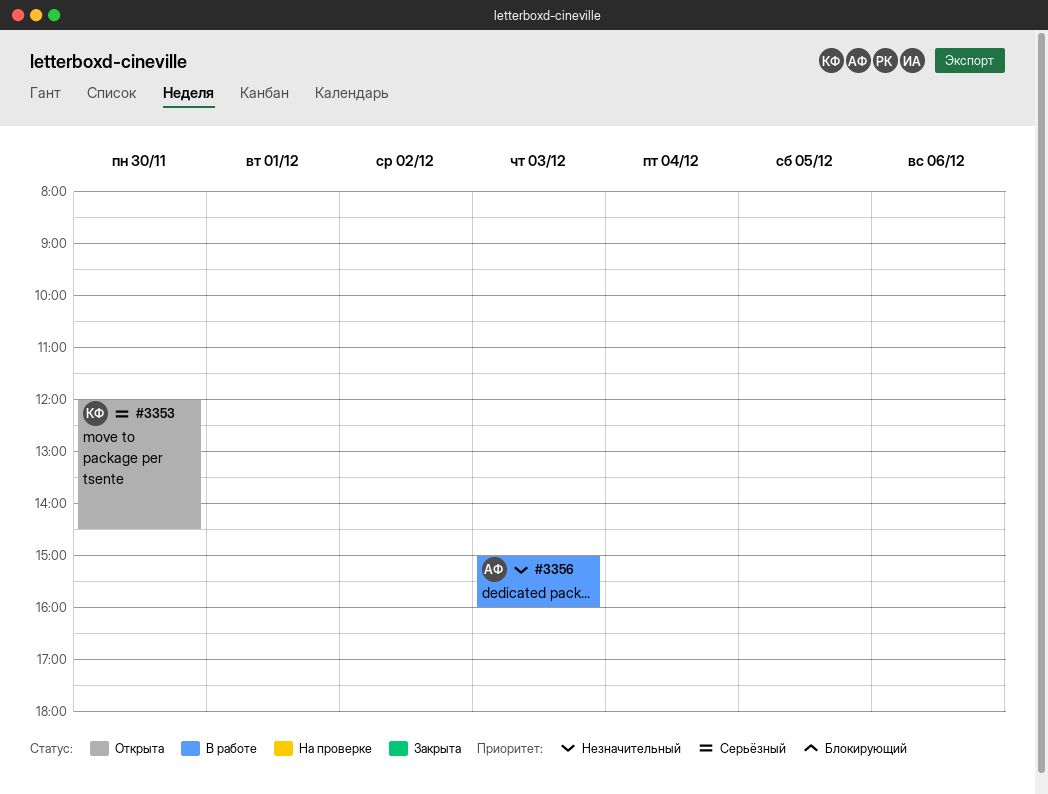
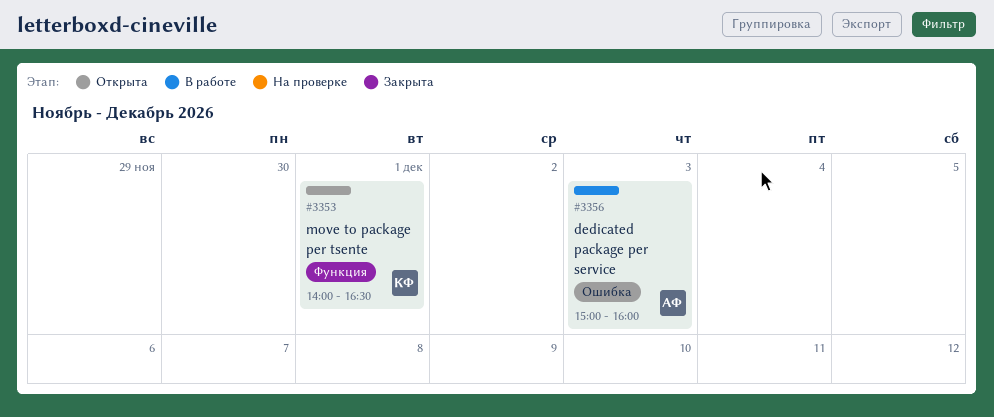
#3353, day: Nov 30 -> Dec 1
#3353, begins: 12:00 -> 14:00
#3353, ends: 14:30 -> 16:30

